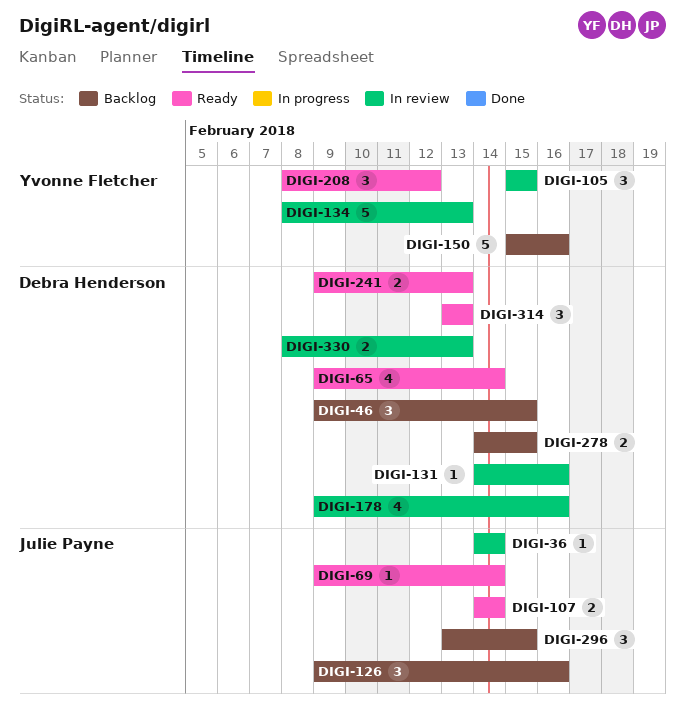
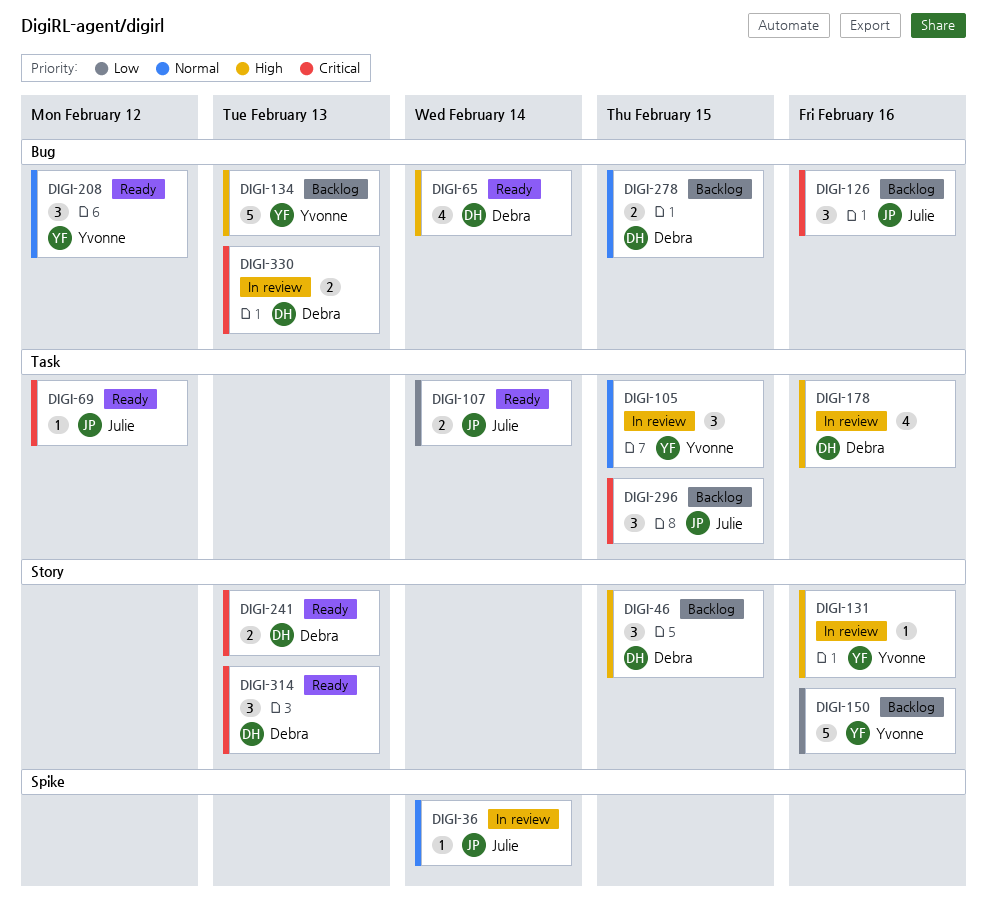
DIGI-69, due: Feb 14 -> Feb 12
DIGI-131, owner: Debra Henderson -> Yvonne Fletcher
DIGI-134, status: In review -> Backlog

